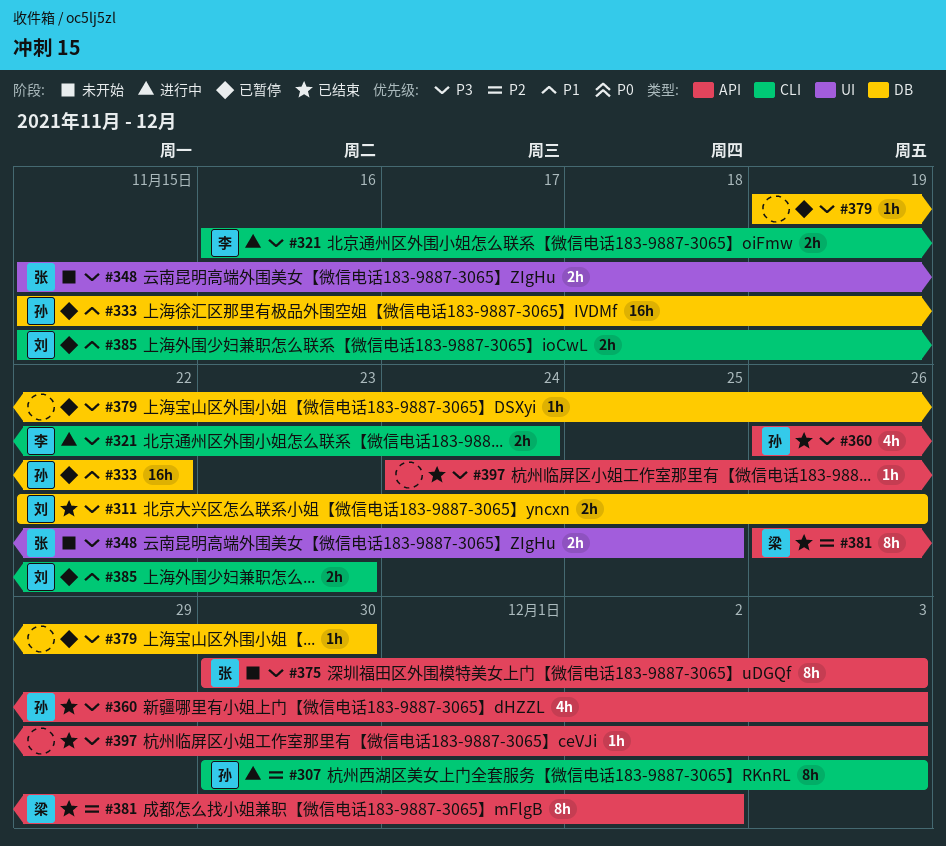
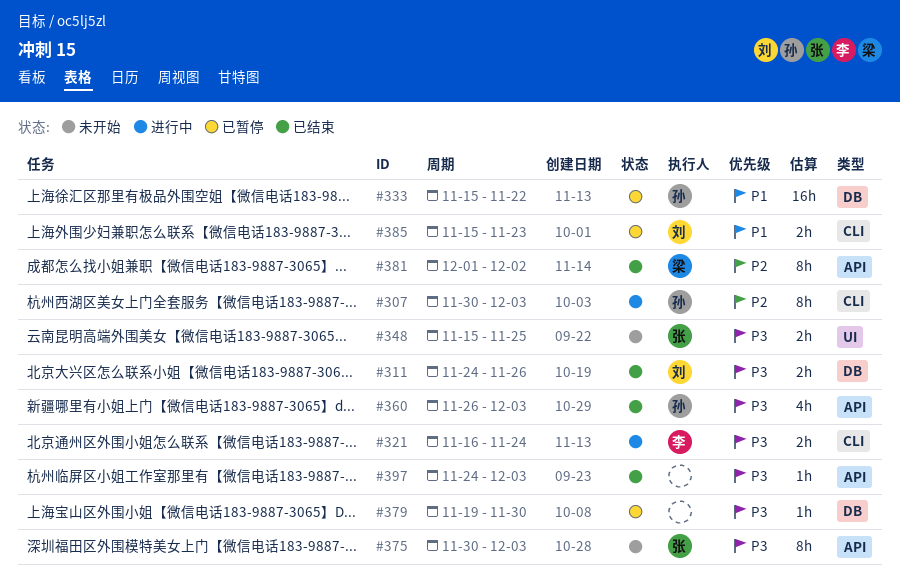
#311, start: Nov 22 -> Nov 24
#381, start: Nov 26 -> Dec 1

